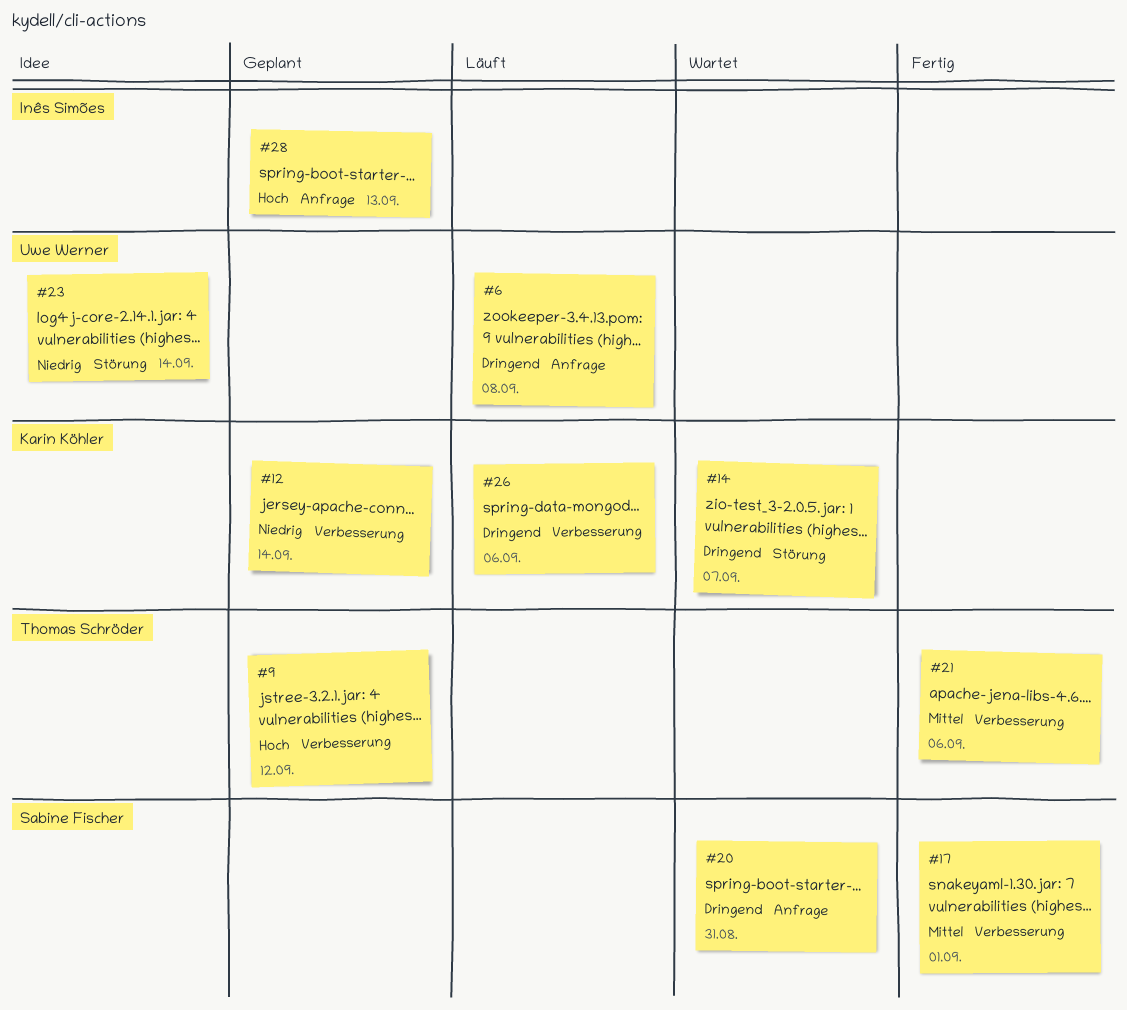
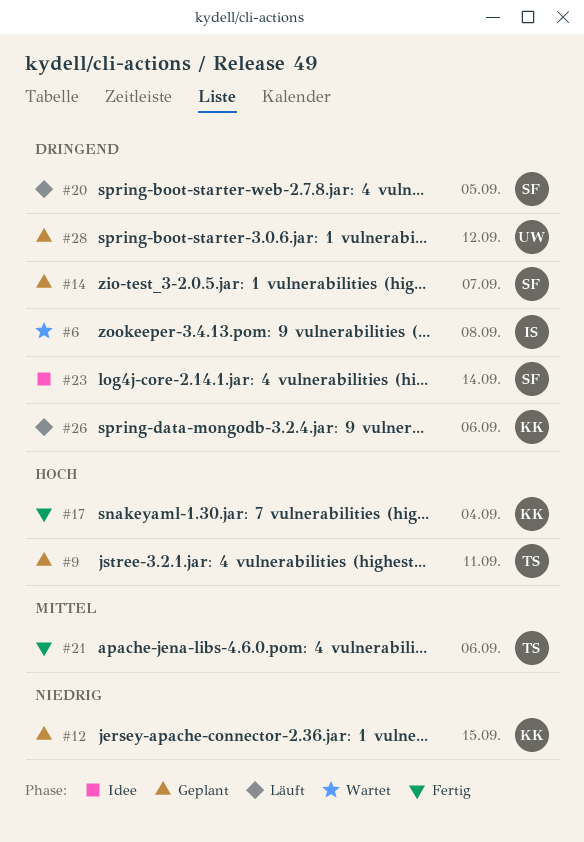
#6, status: Läuft -> Wartet
#6, owner: Uwe Werner -> Inês Simões
#9, due: Sep 12 -> Sep 11
#12, due: Sep 14 -> Sep 15
#14, status: Wartet -> Geplant
#14, owner: Karin Köhler -> Sabine Fischer
#17, owner: Sabine Fischer -> Karin Köhler
#17, priority: Mittel -> Hoch
#17, due: Sep 1 -> Sep 4
#20, status: Wartet -> Läuft
#20, due: Aug 31 -> Sep 5
#23, owner: Uwe Werner -> Sabine Fischer
#23, priority: Niedrig -> Dringend
#28, owner: Inês Simões -> Uwe Werner
#28, priority: Hoch -> Dringend
#28, due: Sep 13 -> Sep 12

